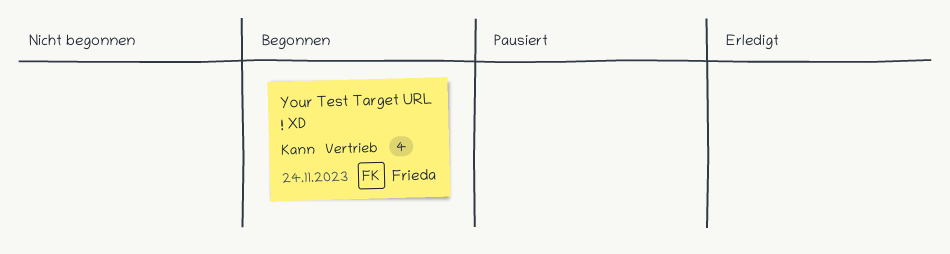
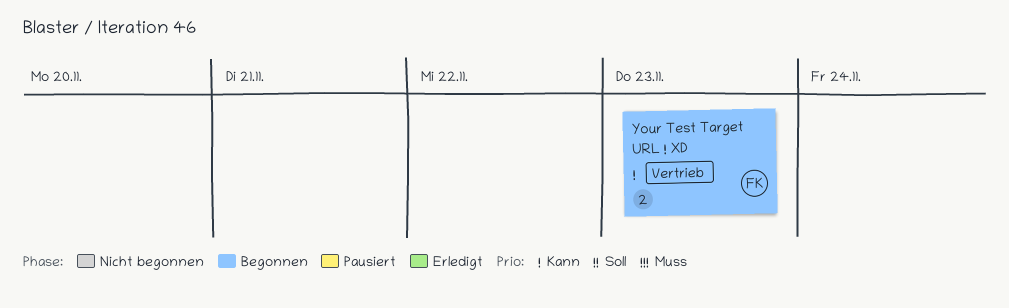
Your Test Target URL ! XD, estimate: 4 -> 2
Your Test Target URL ! XD, due: Nov 24 -> Nov 23

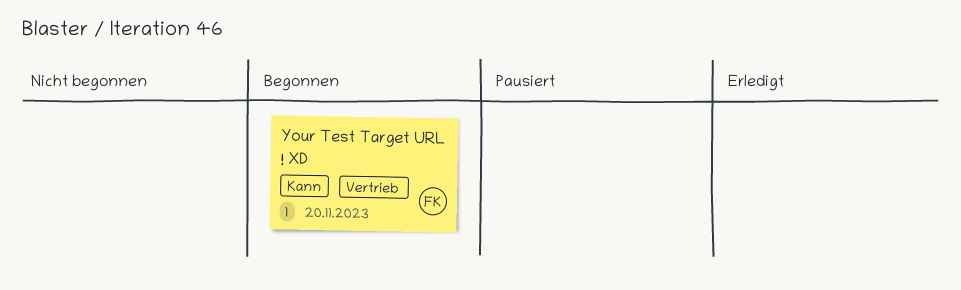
Your Test Target URL ! XD, estimate: 2 -> 1
Your Test Target URL ! XD, due: Nov 23 -> Nov 20

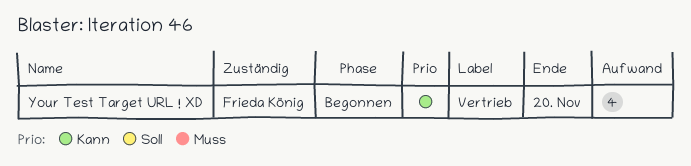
Your Test Target URL ! XD, estimate: 1 -> 4

